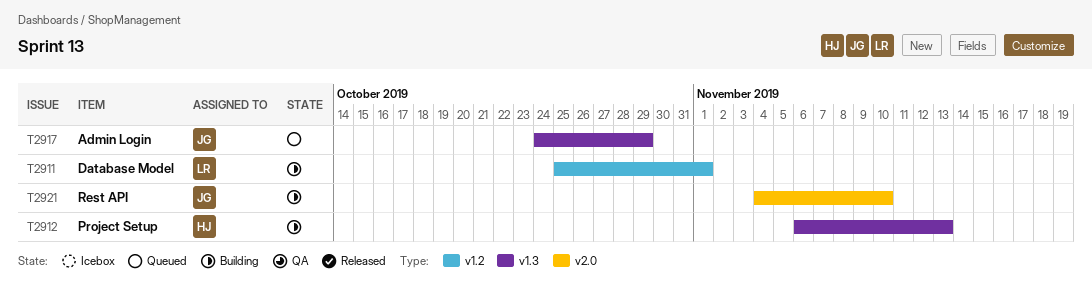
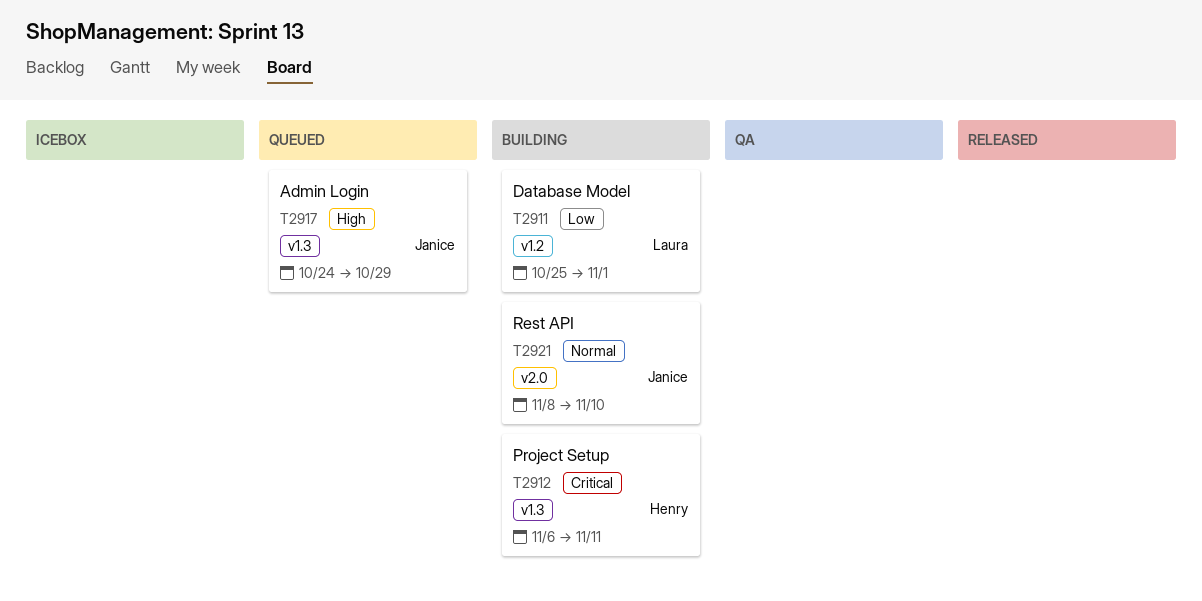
T2912, due: Nov 13 -> Nov 11
T2921, start: Nov 4 -> Nov 8

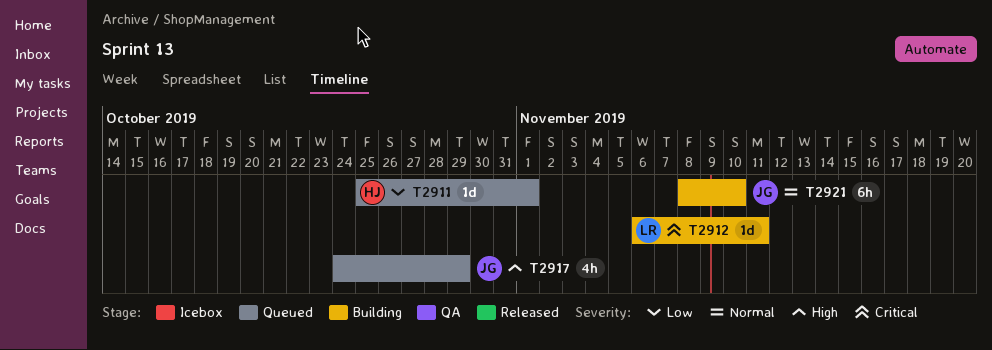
T2911, status: Building -> Queued
T2911, owner: Laura -> Henry
T2912, owner: Henry -> Laura

